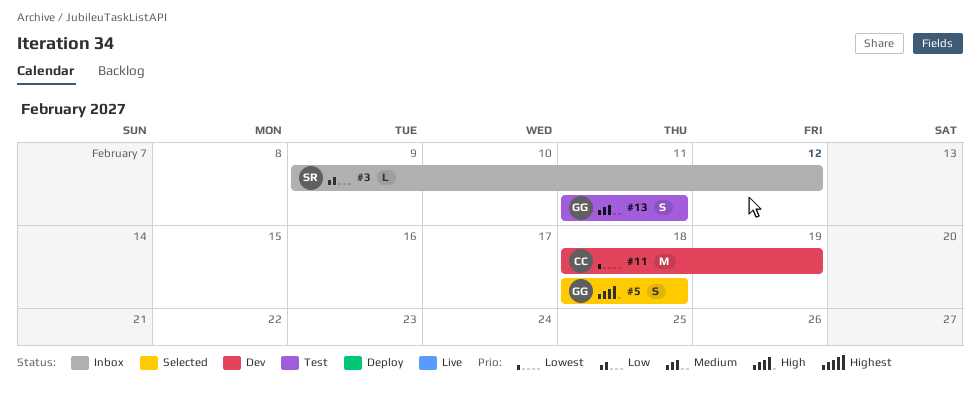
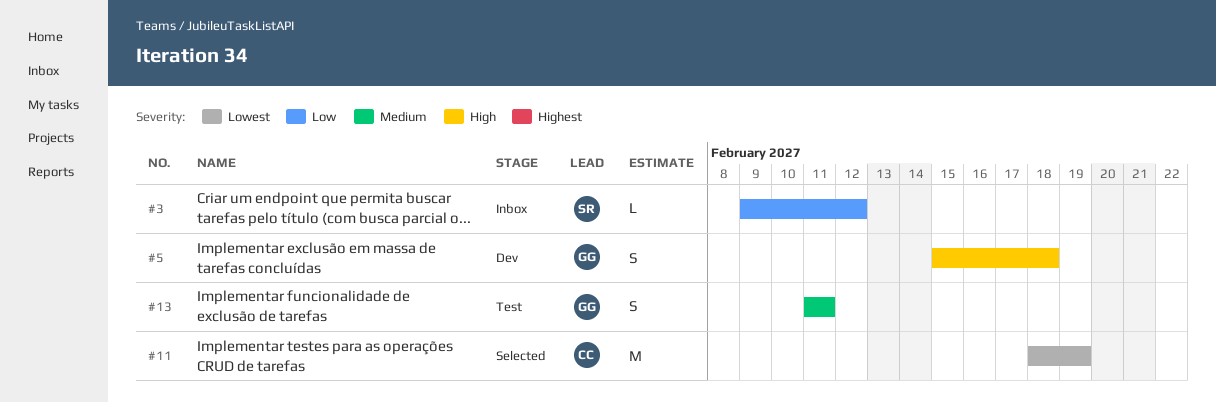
#5, status: Selected -> Dev
#5, start: Feb 18 -> Feb 15
#11, status: Dev -> Selected

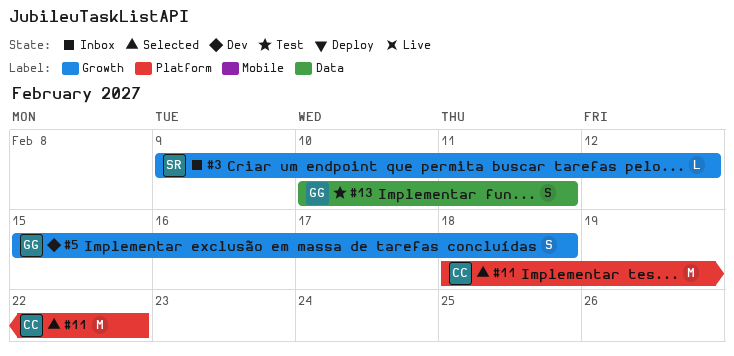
#11, due: Feb 19 -> Feb 22
#13, start: Feb 11 -> Feb 10

